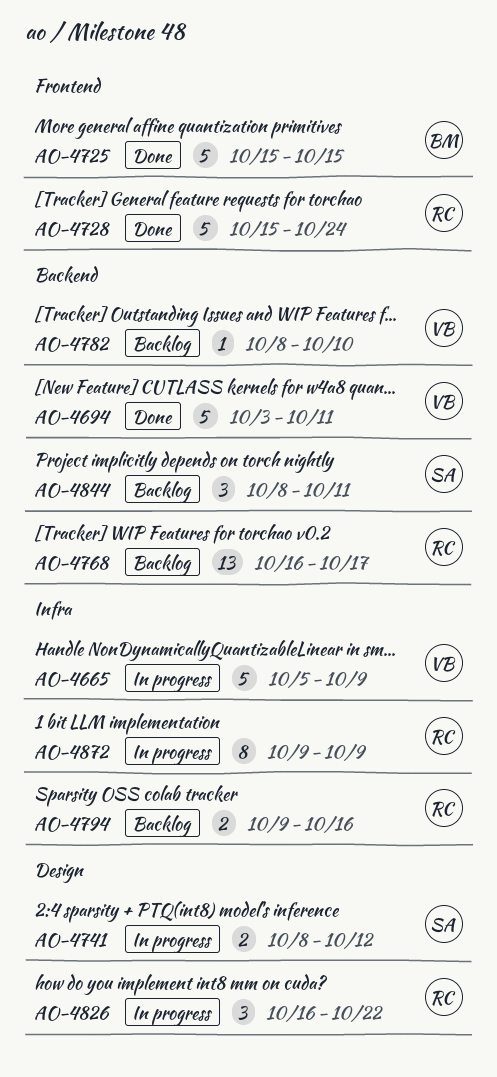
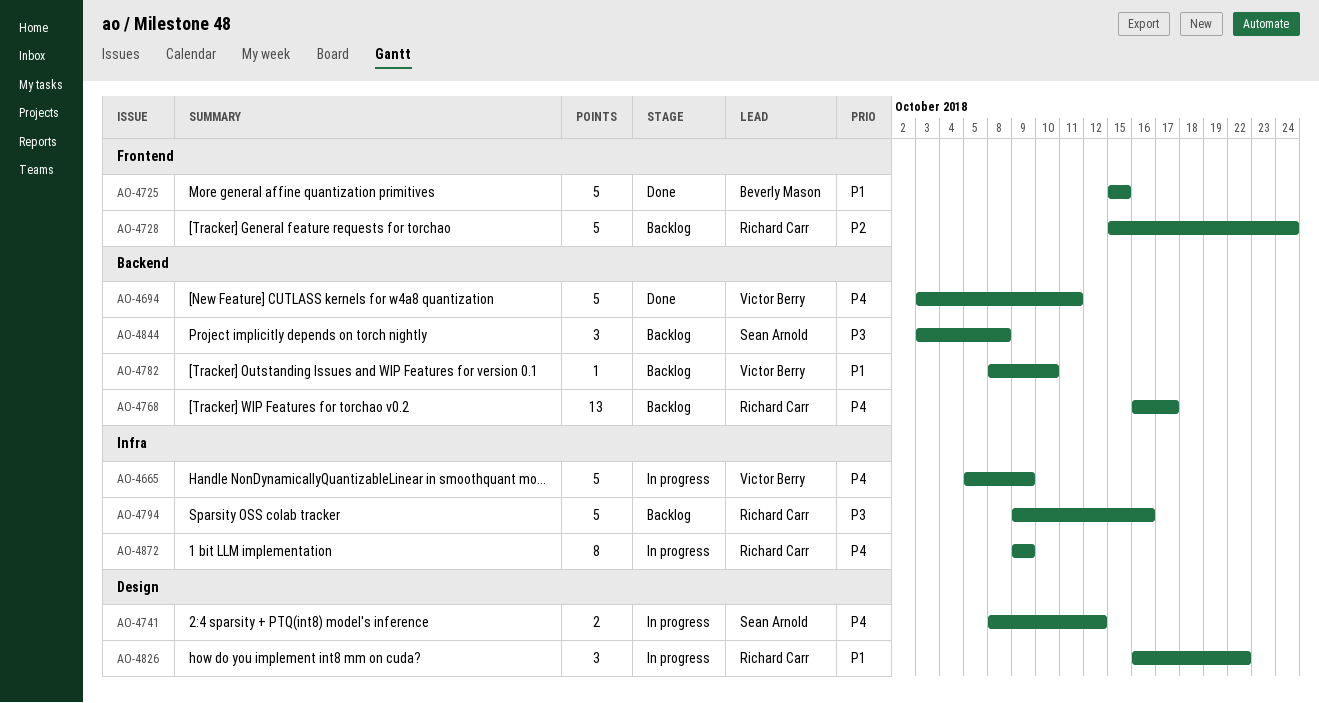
AO-4728, status: Done -> Backlog
AO-4794, estimate: 2 -> 5
AO-4844, start: Oct 8 -> Oct 3
AO-4844, due: Oct 11 -> Oct 8

